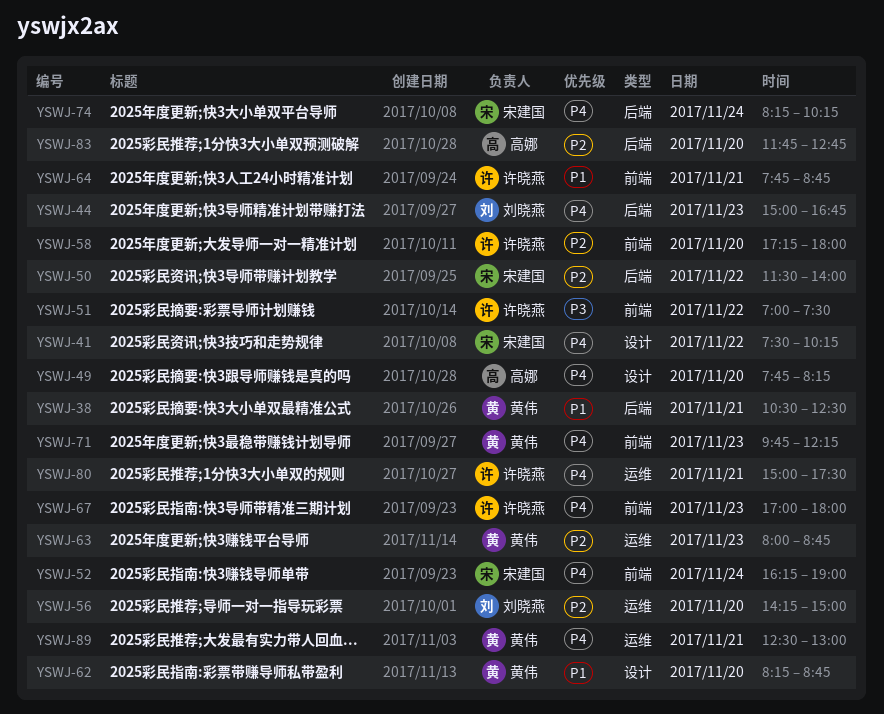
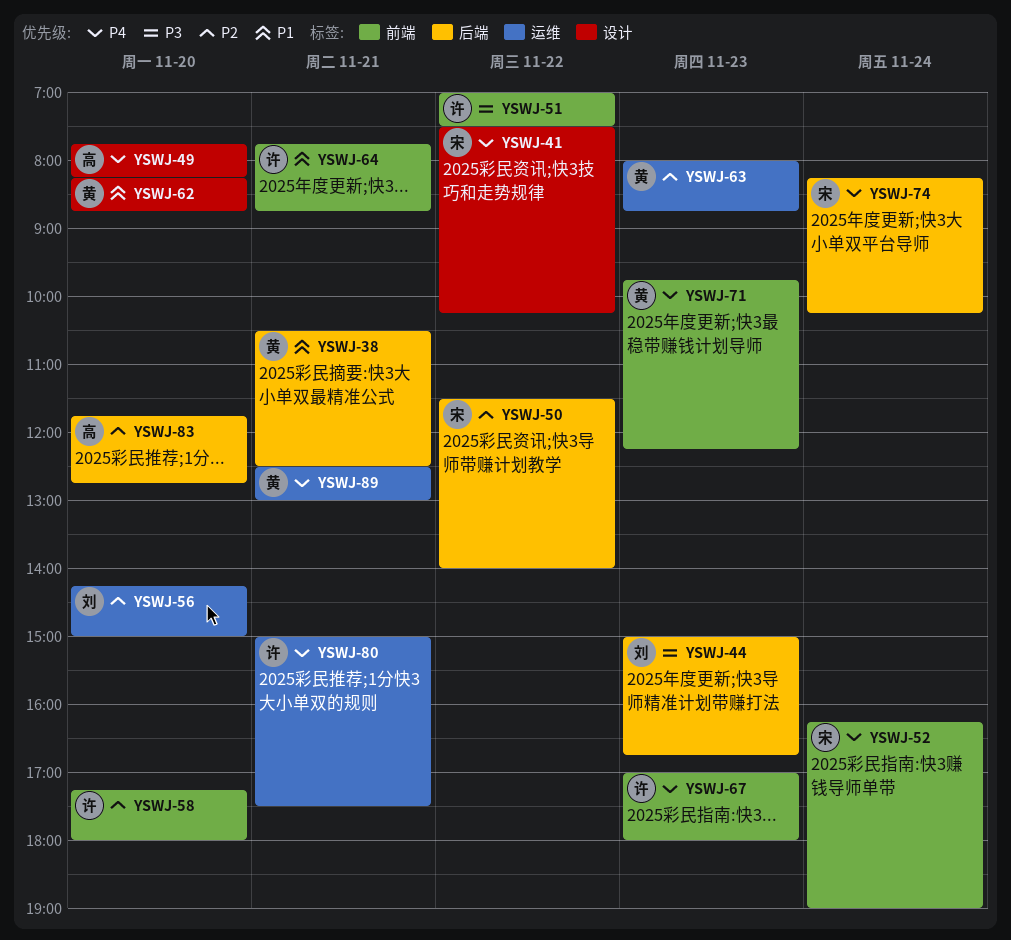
YSWJ-44, priority: P4 -> P3

